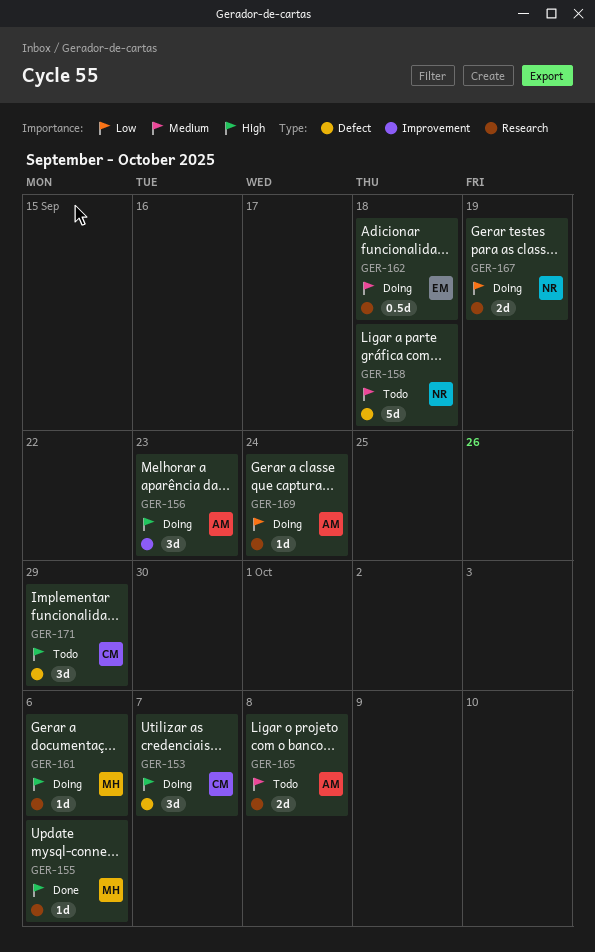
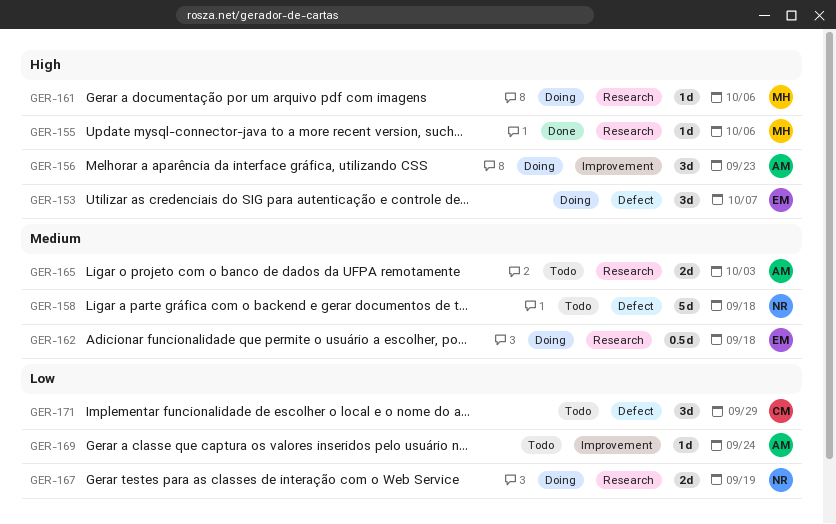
GER-153, owner: CM -> EM
GER-165, due: Oct 8 -> Oct 3
GER-169, status: Doing -> Todo
GER-169, label: Research -> Improvement
GER-171, priority: High -> Low

